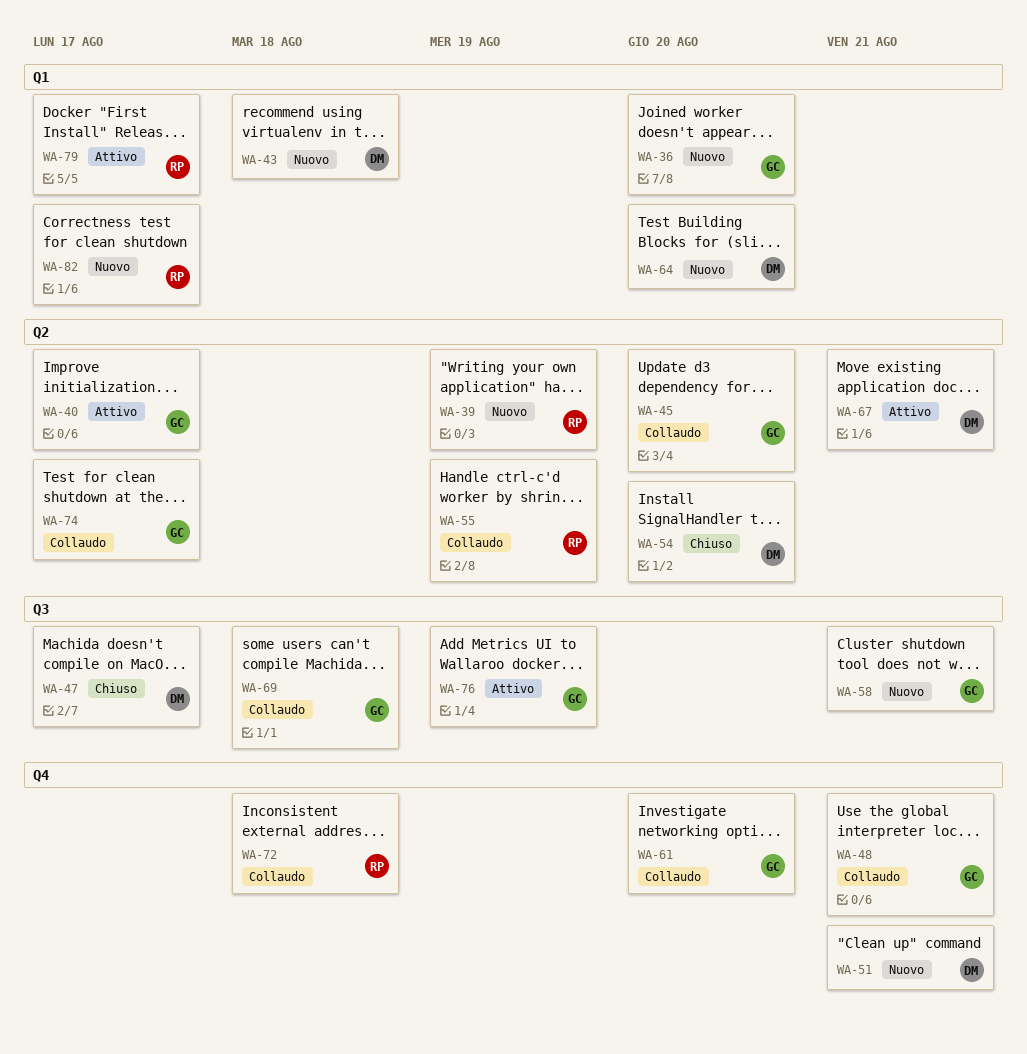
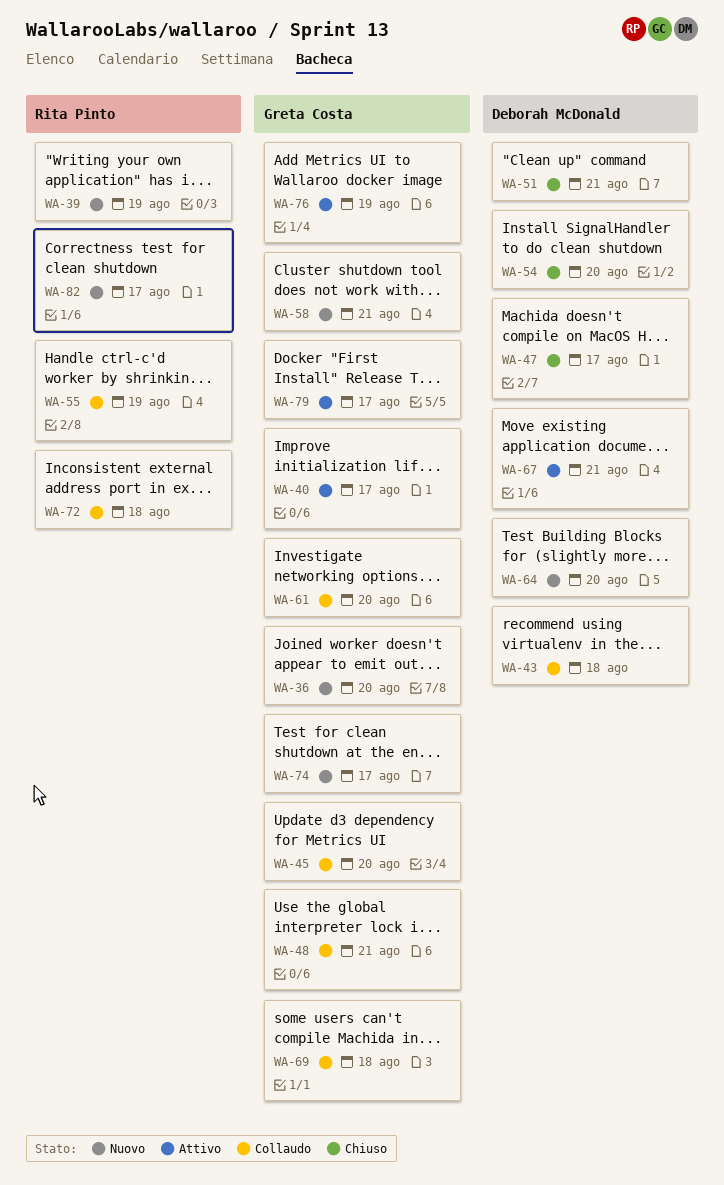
WA-43, status: Nuovo -> Collaudo
WA-51, status: Nuovo -> Chiuso
WA-74, status: Collaudo -> Nuovo
WA-79, owner: Rita Pinto -> Greta Costa

